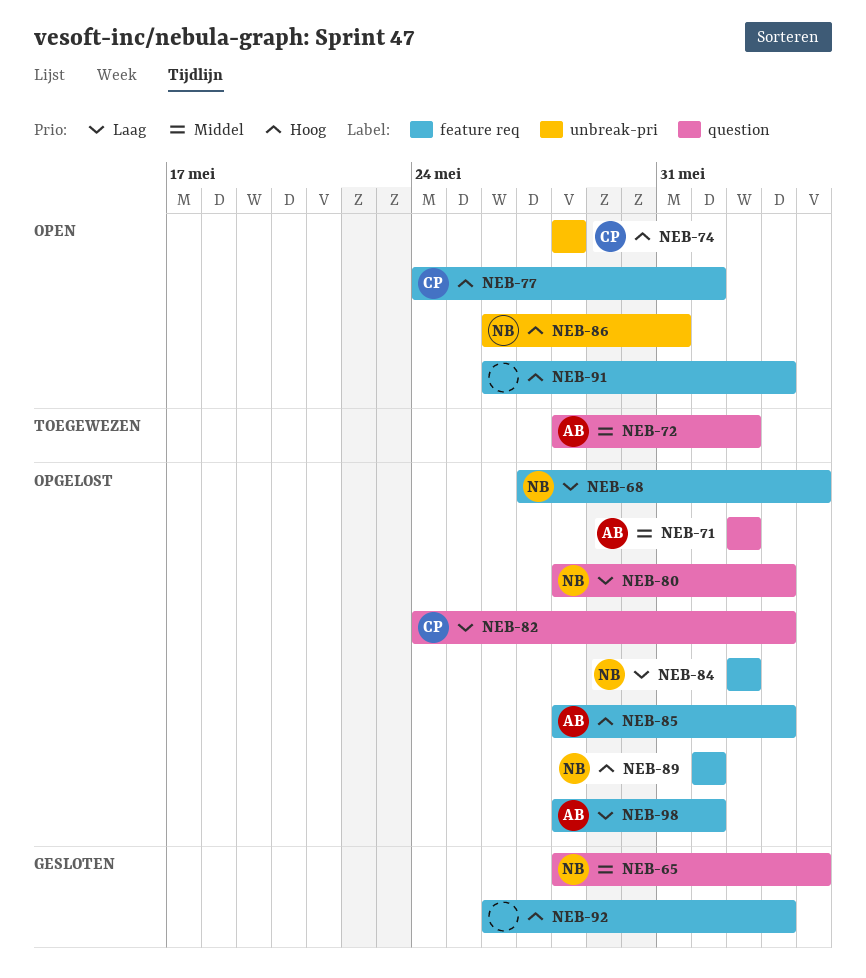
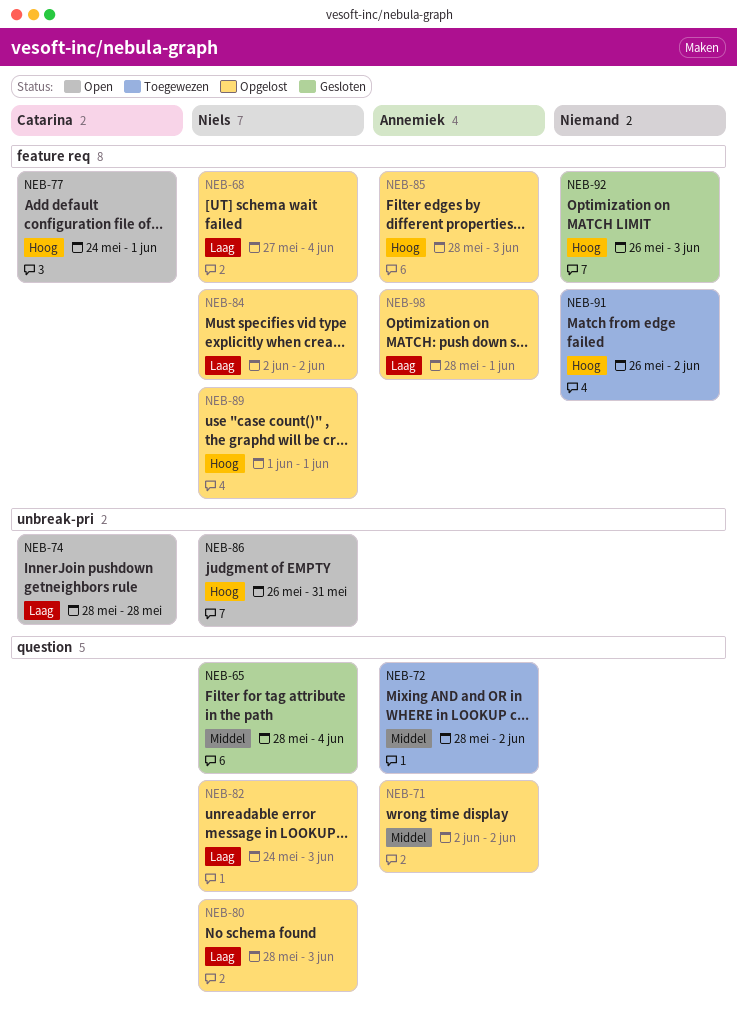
NEB-74, priority: Hoog -> Laag
NEB-82, owner: Catarina -> Niels
NEB-91, status: Open -> Toegewezen
NEB-91, due: Jun 3 -> Jun 2

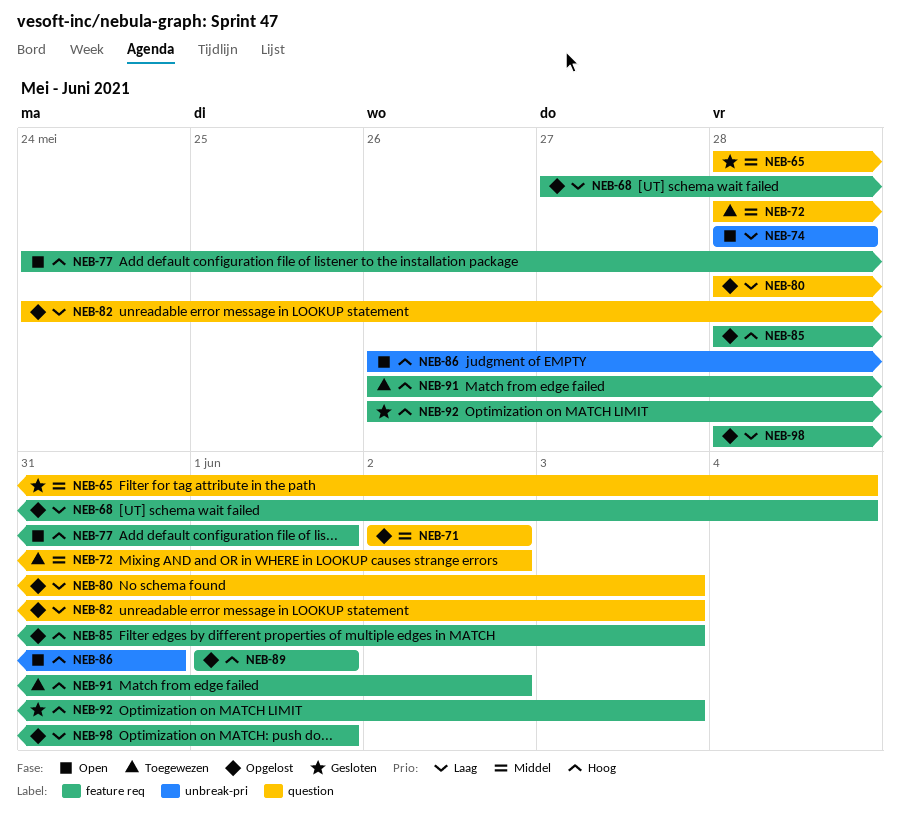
NEB-84: present -> none

